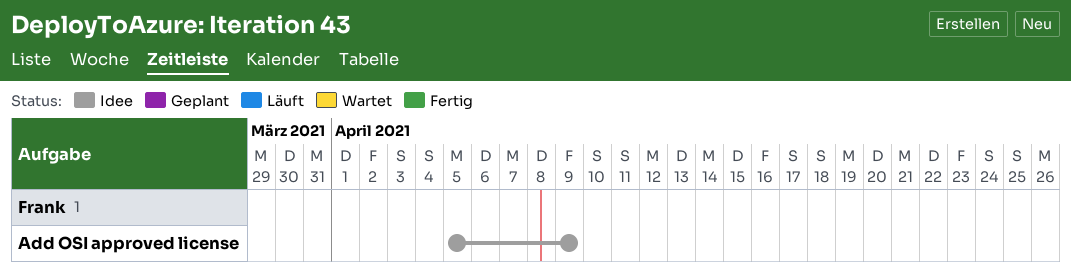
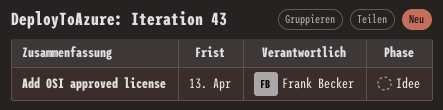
Add OSI approved license, due: Apr 9 -> Apr 13

